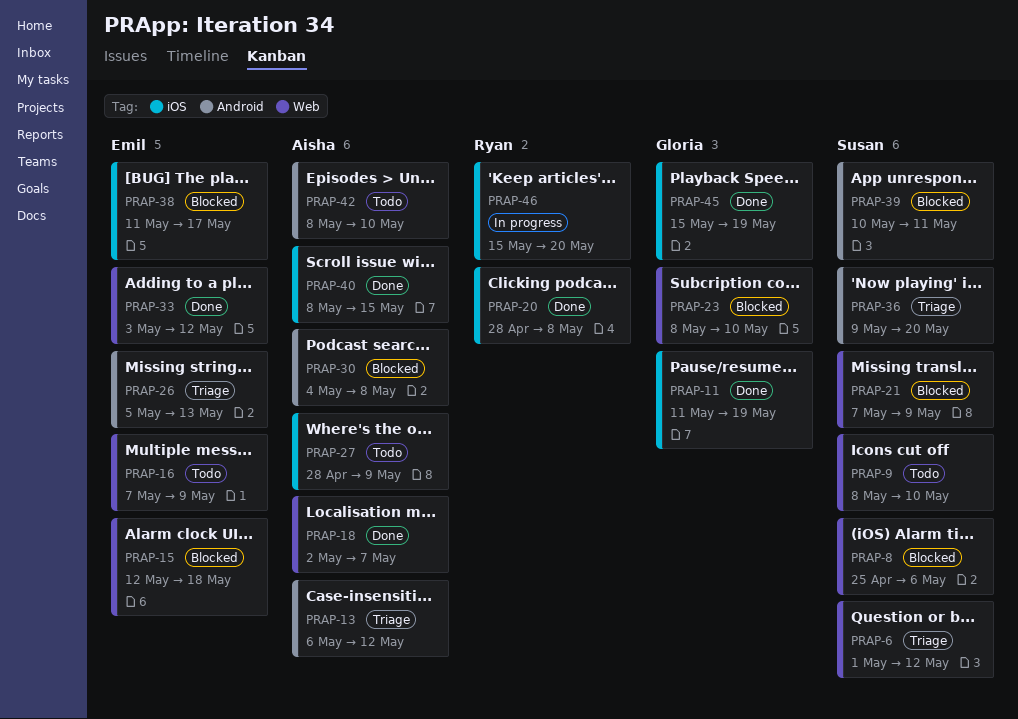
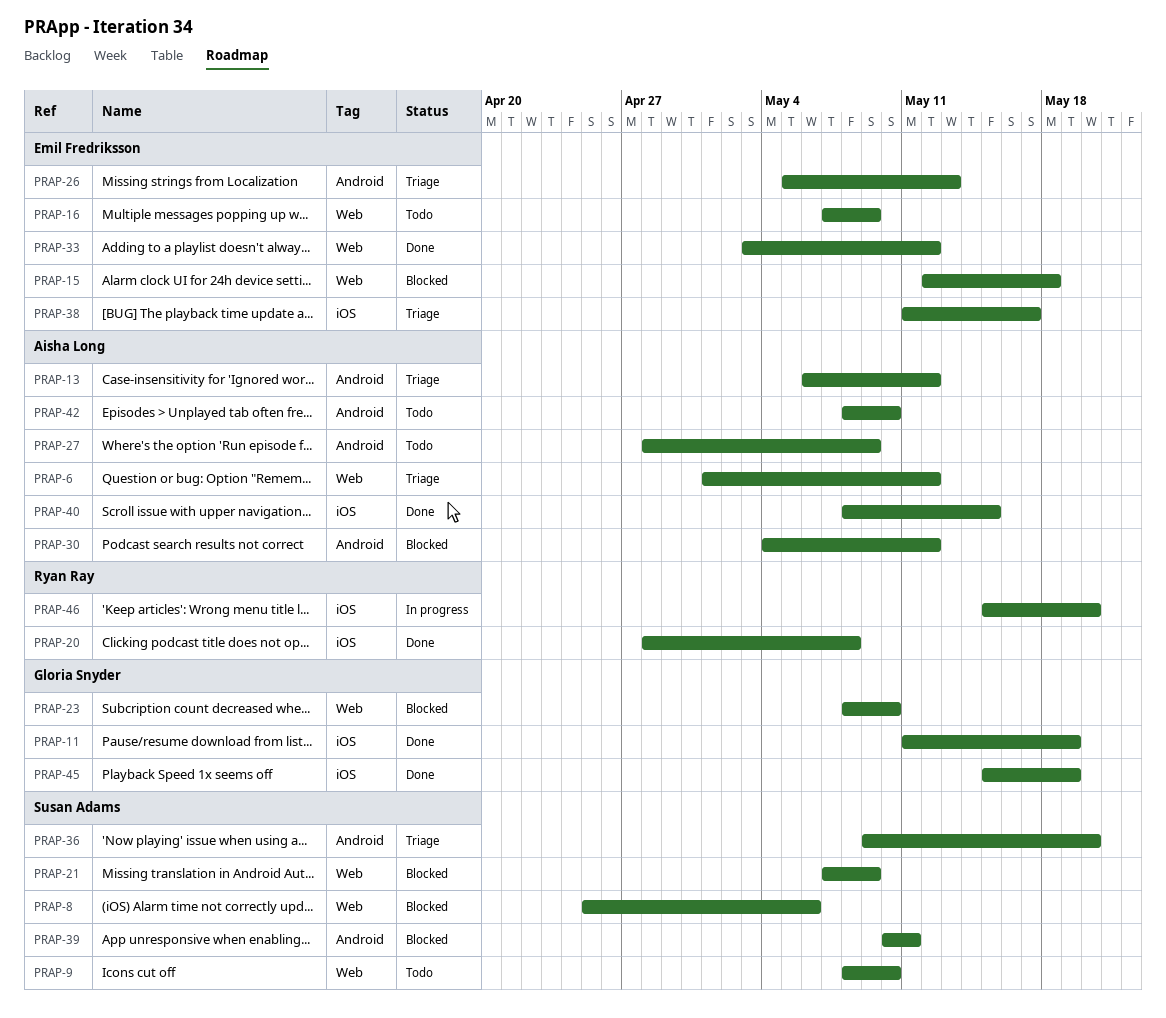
PRAP-6, owner: Susan Adams -> Aisha Long
PRAP-18: present -> none
PRAP-27, label: iOS -> Android
PRAP-30, due: May 8 -> May 12
PRAP-38, status: Blocked -> Triage

